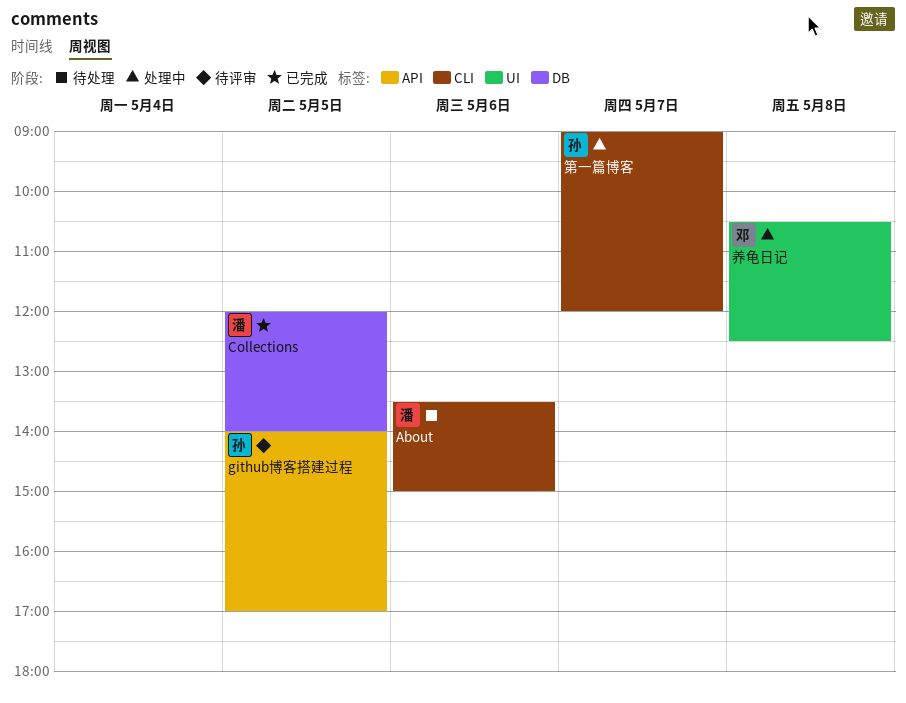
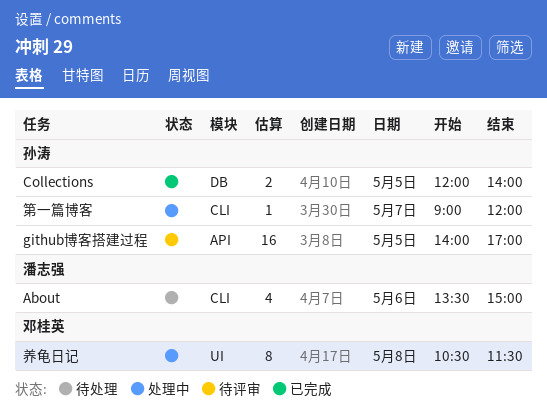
Collections, owner: 潘志强 -> 孙涛
养龟日记, ends: 12:30 -> 11:30

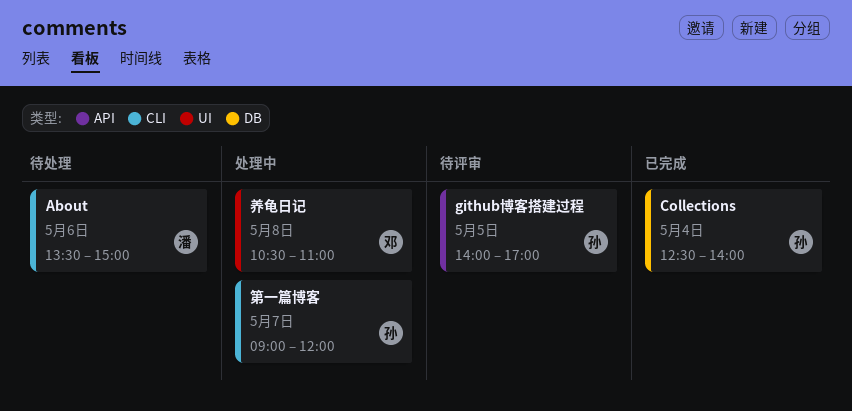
Collections, day: May 5 -> May 4
Collections, begins: 12:00 -> 12:30
养龟日记, ends: 11:30 -> 11:00

